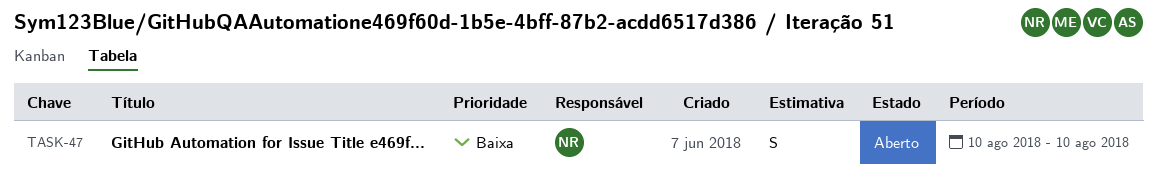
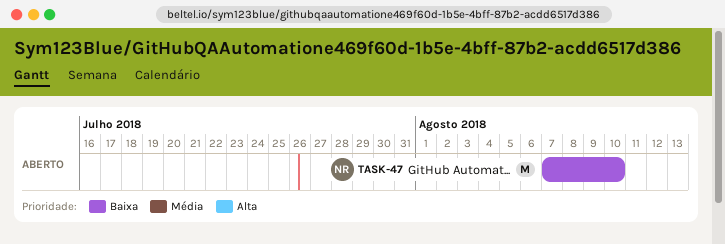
TASK-47, estimate: S -> M
TASK-47, start: Aug 10 -> Aug 7

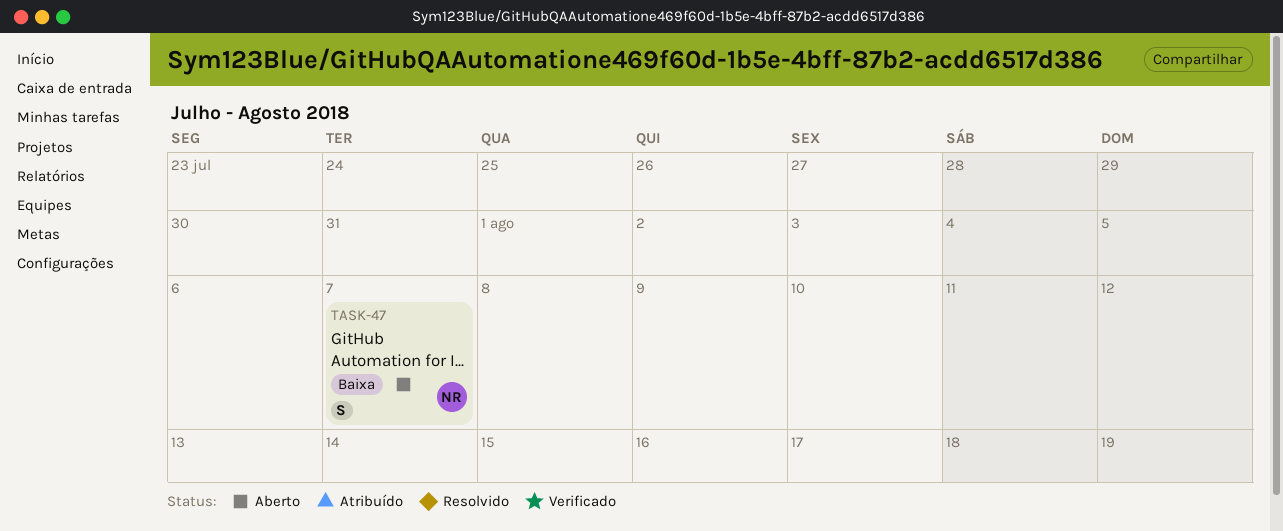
TASK-47, estimate: M -> S
TASK-47, due: Aug 10 -> Aug 7

